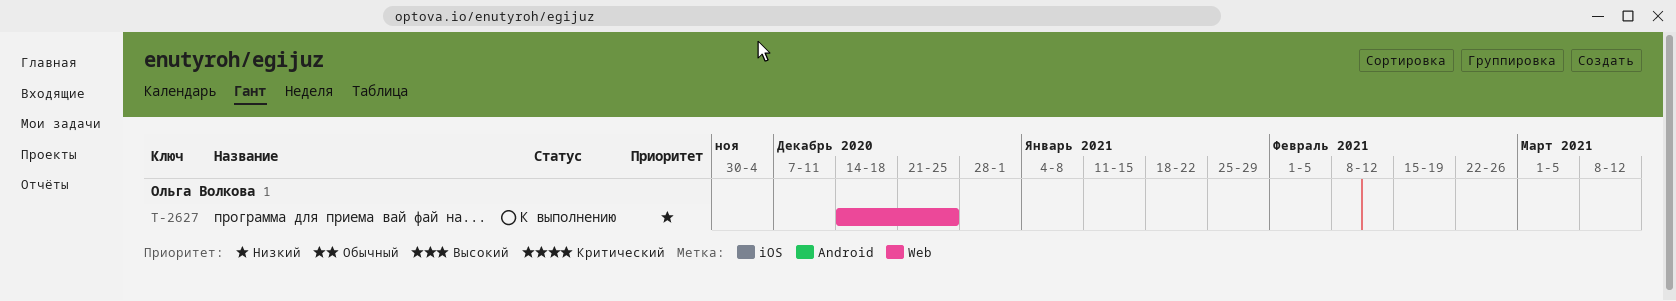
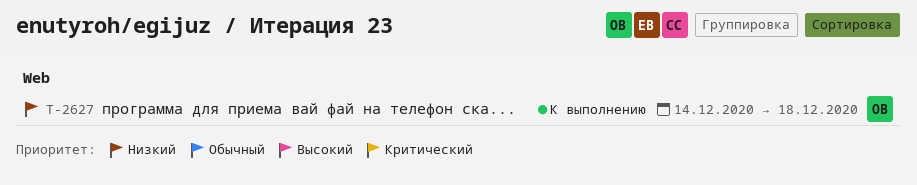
T-2627, due: Dec 25 -> Dec 18

